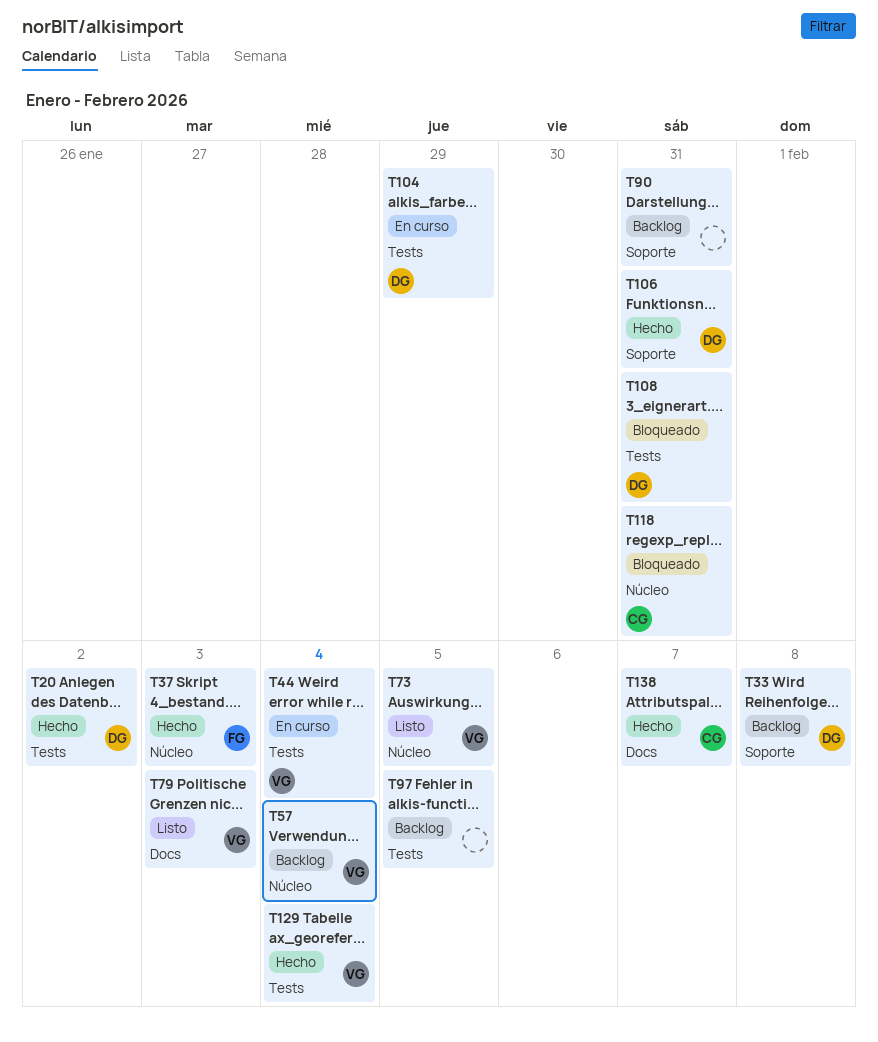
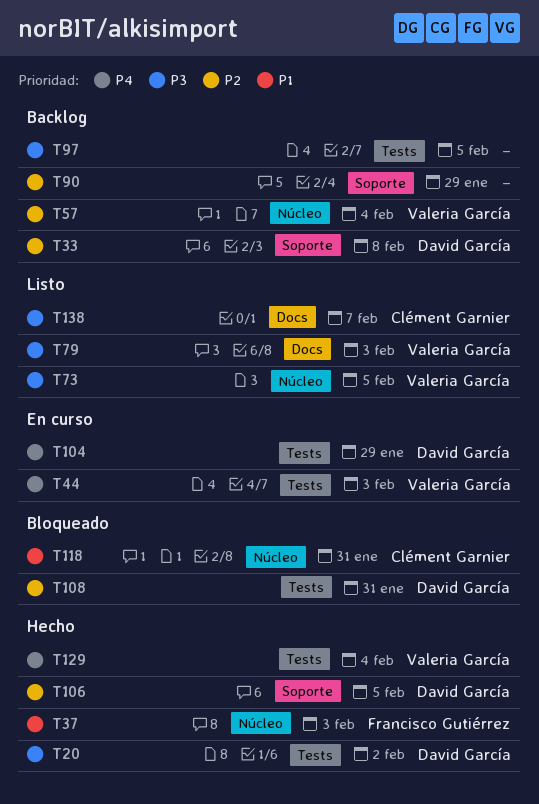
T44, due: Feb 4 -> Feb 3
T90, due: Jan 31 -> Jan 29
T106, due: Jan 31 -> Feb 5
T138, status: Hecho -> Listo

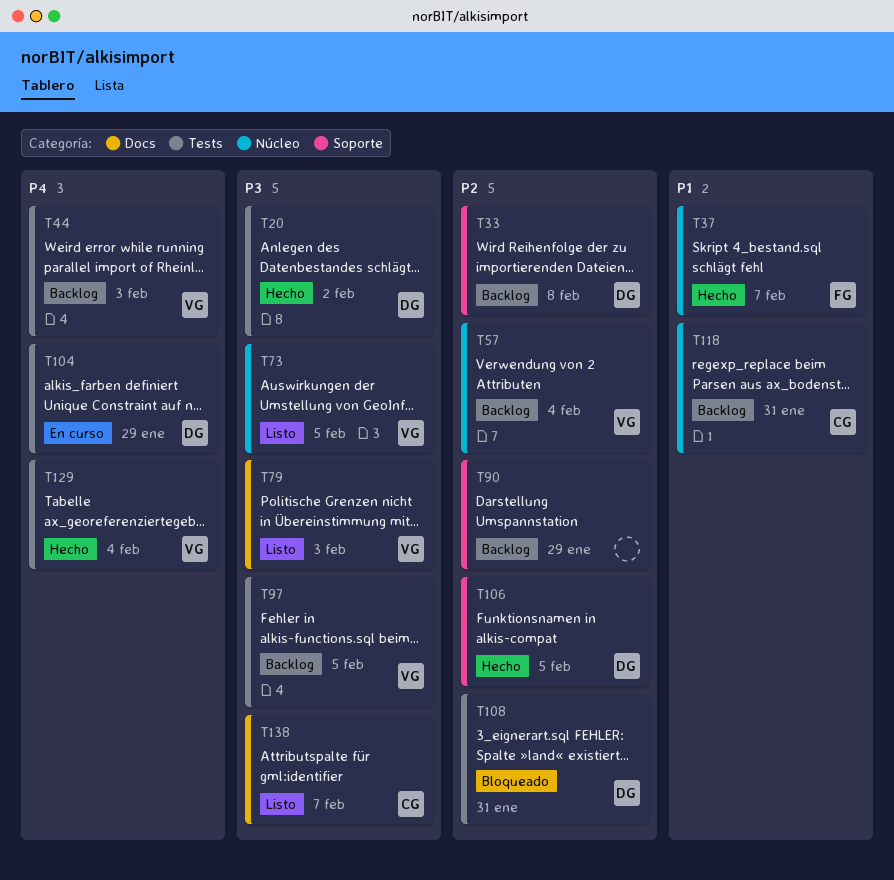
T37, due: Feb 3 -> Feb 7
T44, status: En curso -> Backlog
T97, owner: none -> Valeria García
T118, status: Bloqueado -> Backlog

